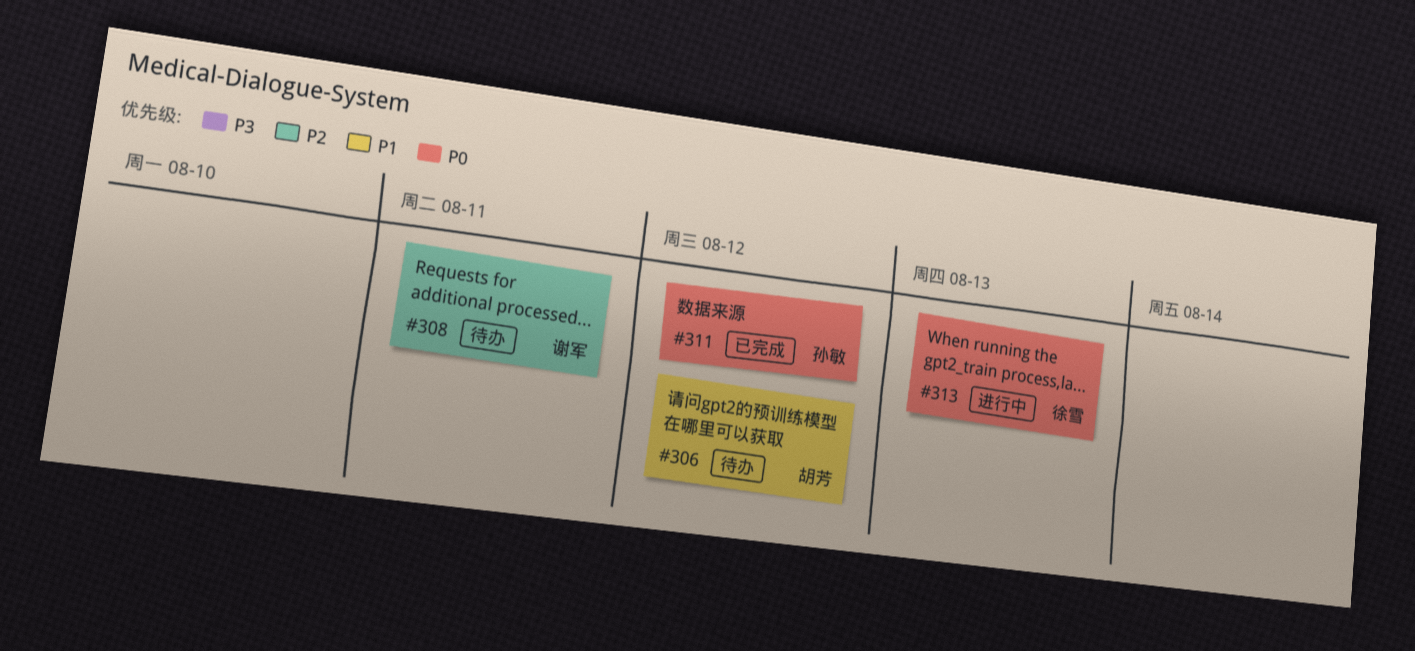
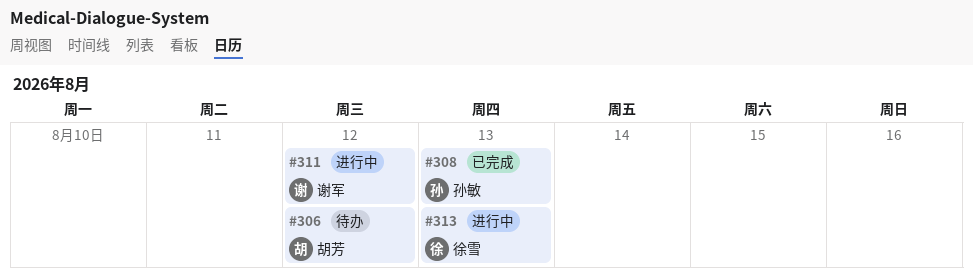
#308, status: 待办 -> 已完成
#308, owner: 谢军 -> 孙敏
#308, due: Aug 11 -> Aug 13
#311, status: 已完成 -> 进行中
#311, owner: 孙敏 -> 谢军

